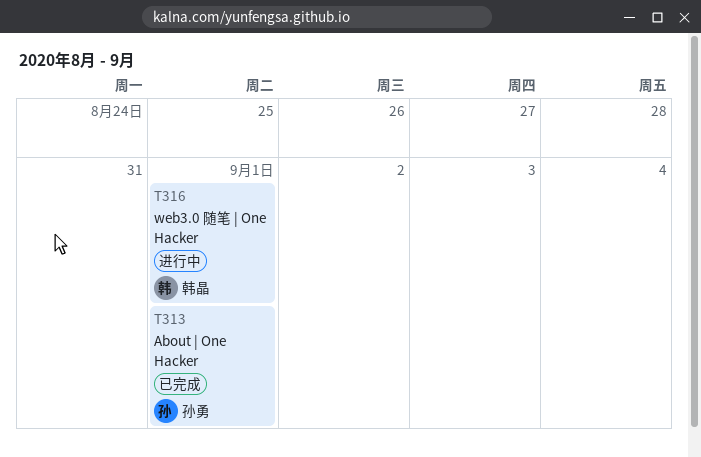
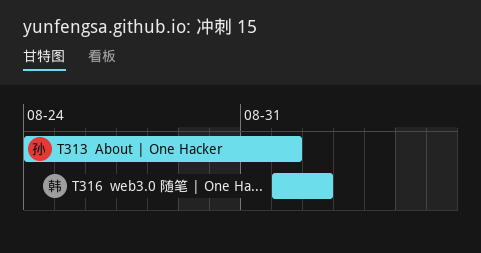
T316, due: Sep 1 -> Sep 2

